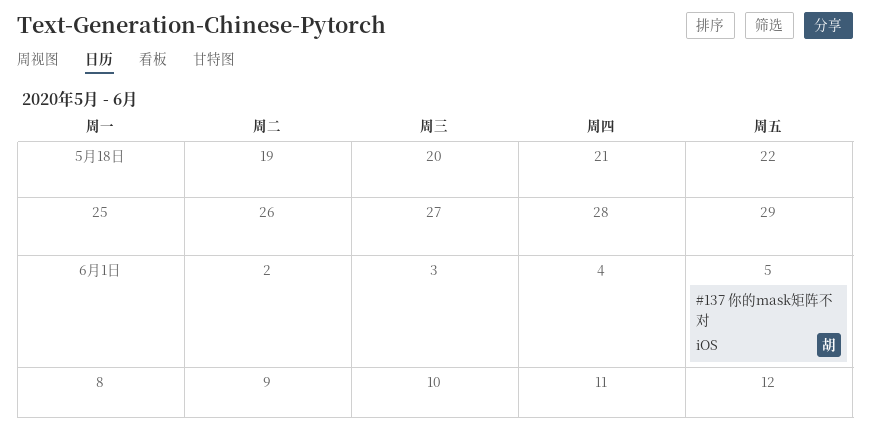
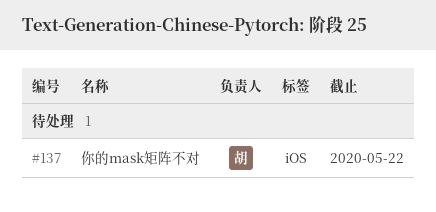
#137, due: Jun 5 -> May 22

